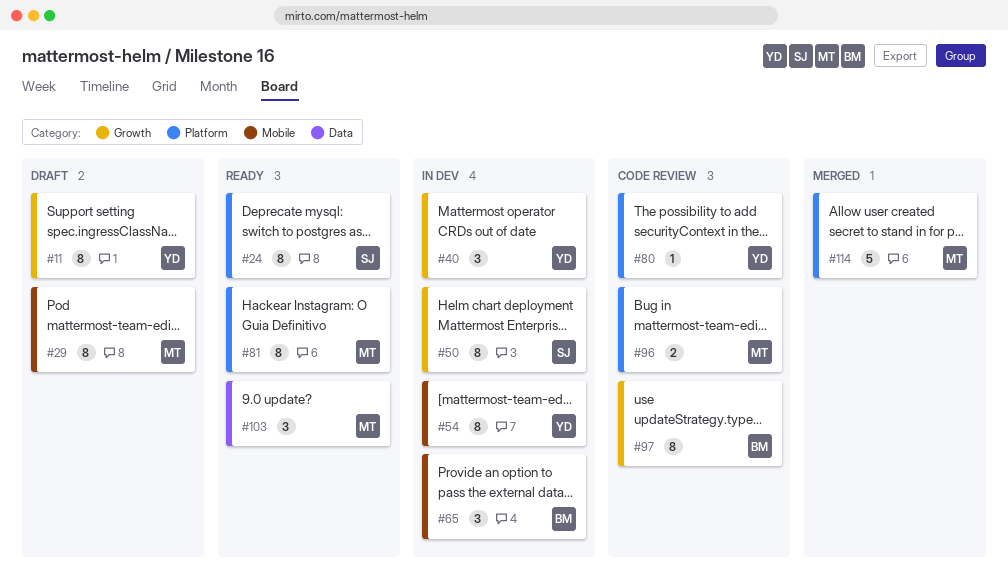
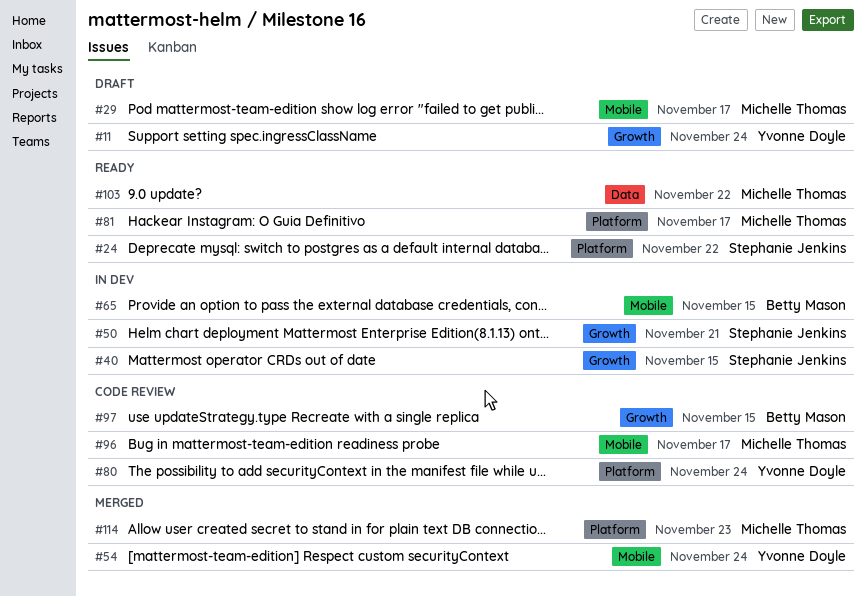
#40, owner: Yvonne Doyle -> Stephanie Jenkins
#54, status: In dev -> Merged
#96, label: Platform -> Mobile

